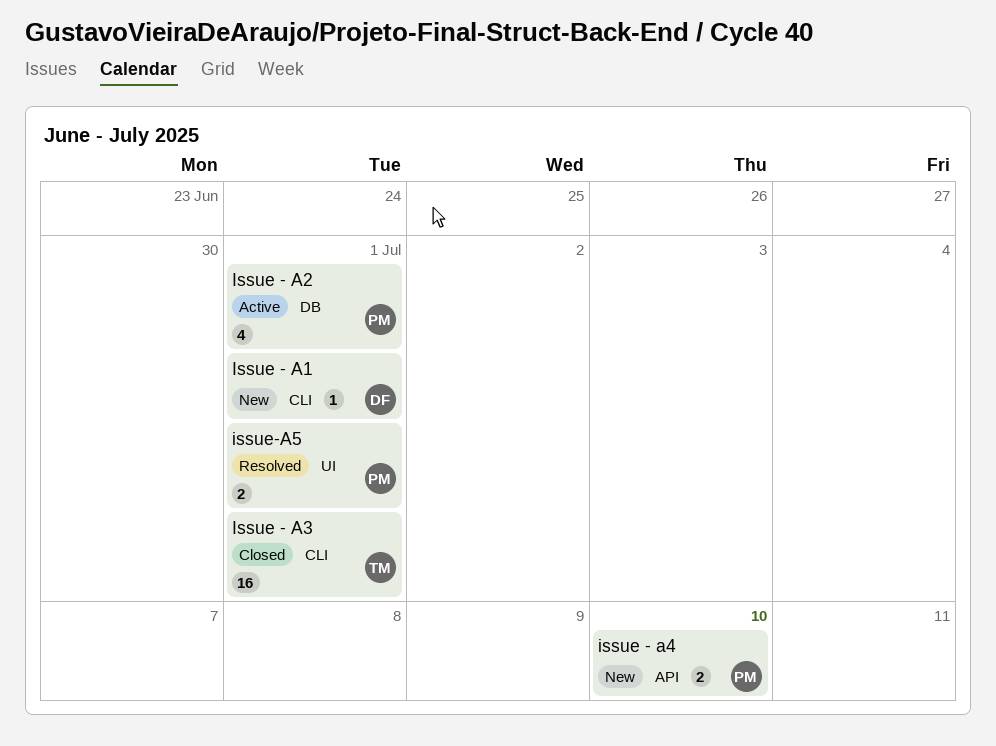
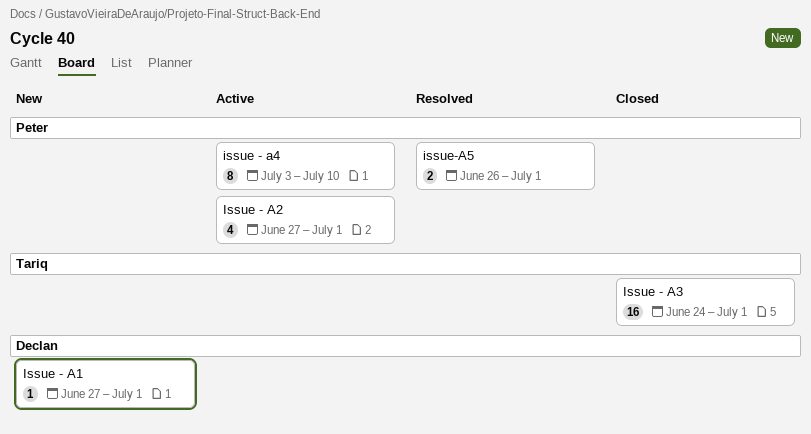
issue - a4, status: New -> Active
issue - a4, estimate: 2 -> 8

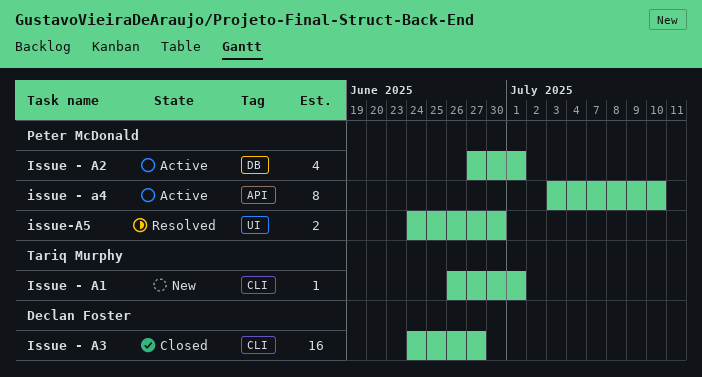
Issue - A1, owner: Declan Foster -> Tariq Murphy
Issue - A1, start: Jun 27 -> Jun 26
Issue - A3, owner: Tariq Murphy -> Declan Foster
Issue - A3, due: Jul 1 -> Jun 27
issue-A5, start: Jun 26 -> Jun 24
issue-A5, due: Jul 1 -> Jun 30

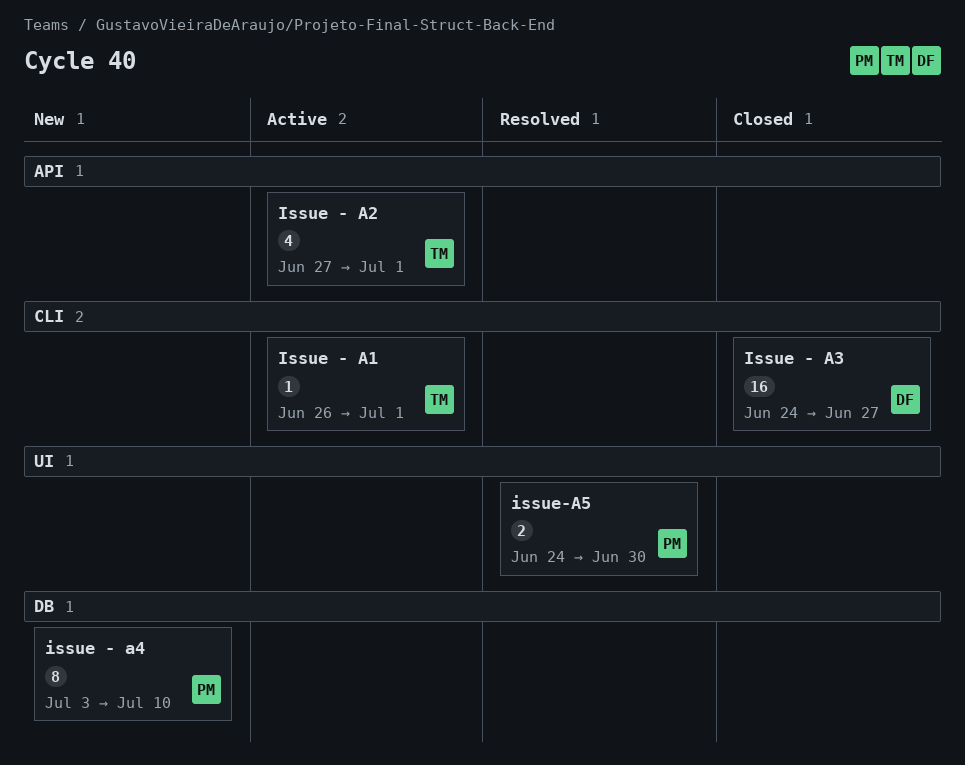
Issue - A1, status: New -> Active
Issue - A2, owner: Peter McDonald -> Tariq Murphy
Issue - A2, label: DB -> API
issue - a4, status: Active -> New
issue - a4, label: API -> DB

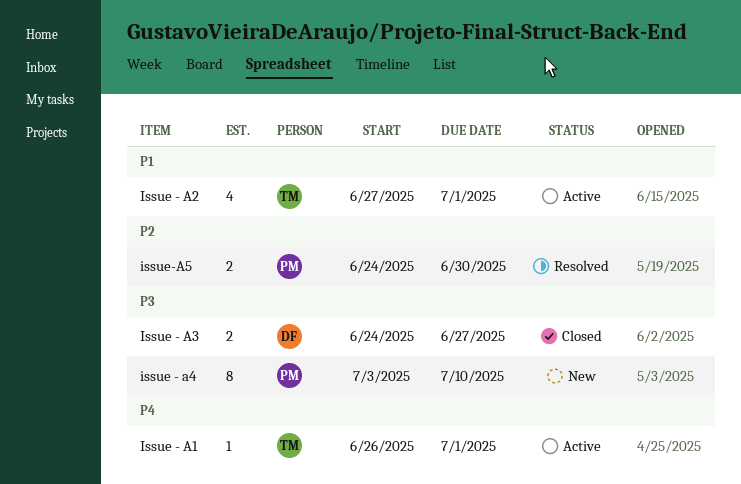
Issue - A3, estimate: 16 -> 2

